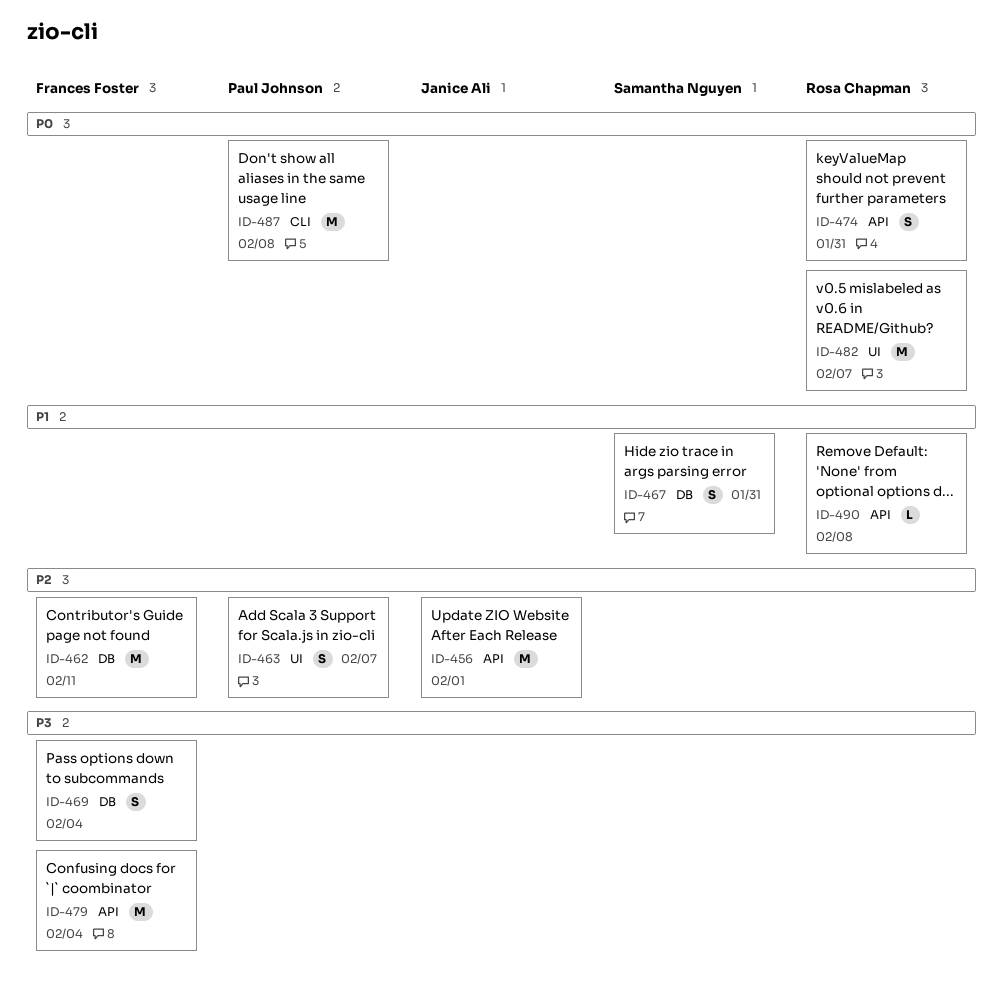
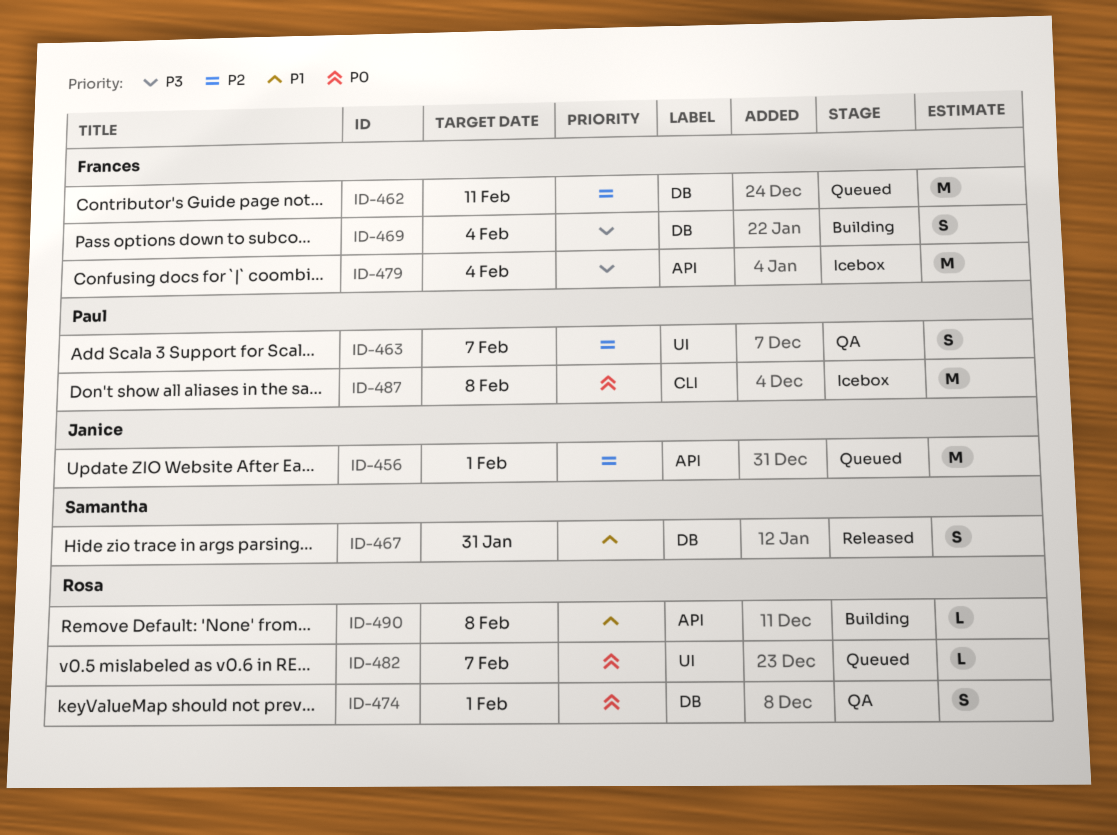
ID-474, label: API -> DB
ID-474, due: Jan 31 -> Feb 1
ID-482, estimate: M -> L

